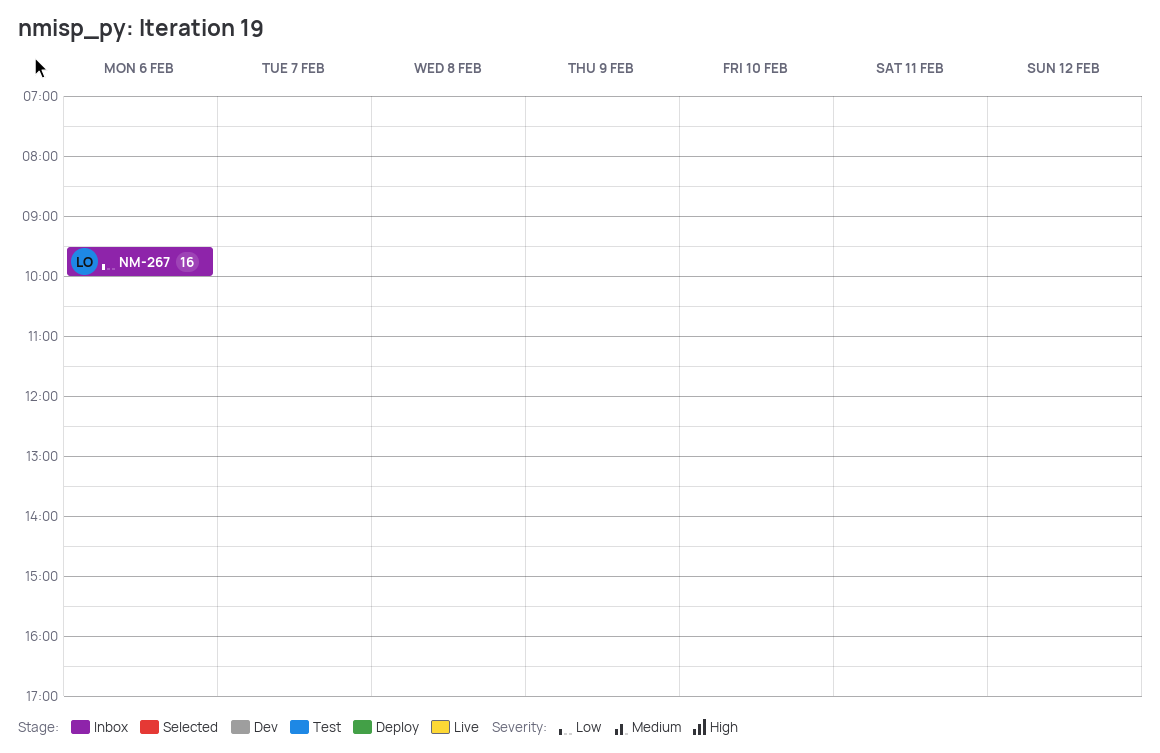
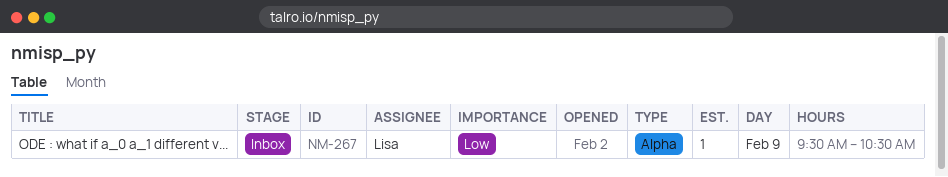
NM-267, estimate: 16 -> 1
NM-267, day: Feb 6 -> Feb 9
NM-267, ends: 10:00 -> 10:30

